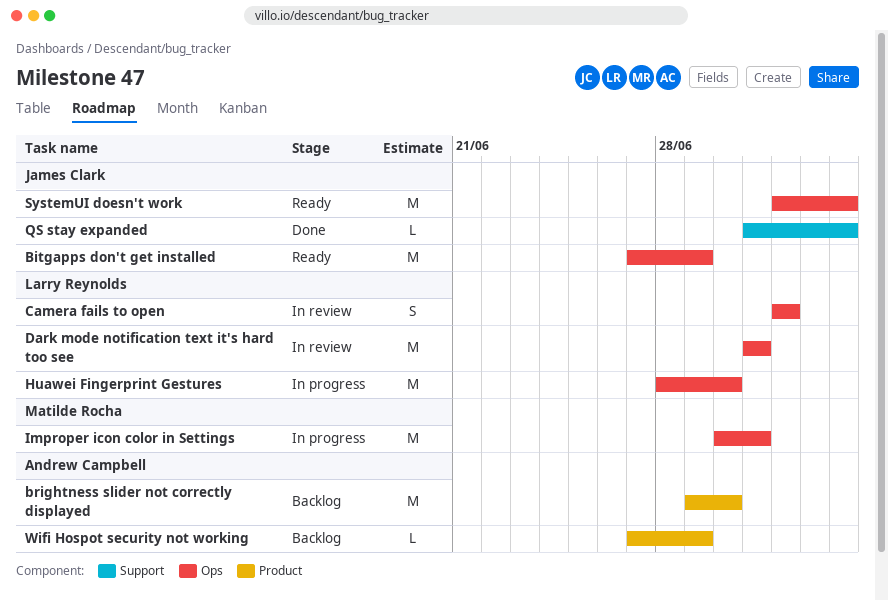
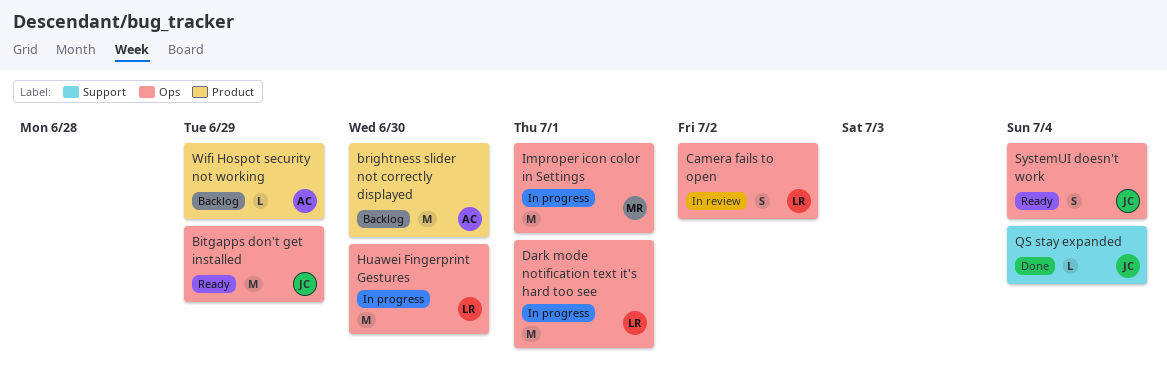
Dark mode notification text it's hard too see, status: In review -> In progress
SystemUI doesn't work, estimate: M -> S

